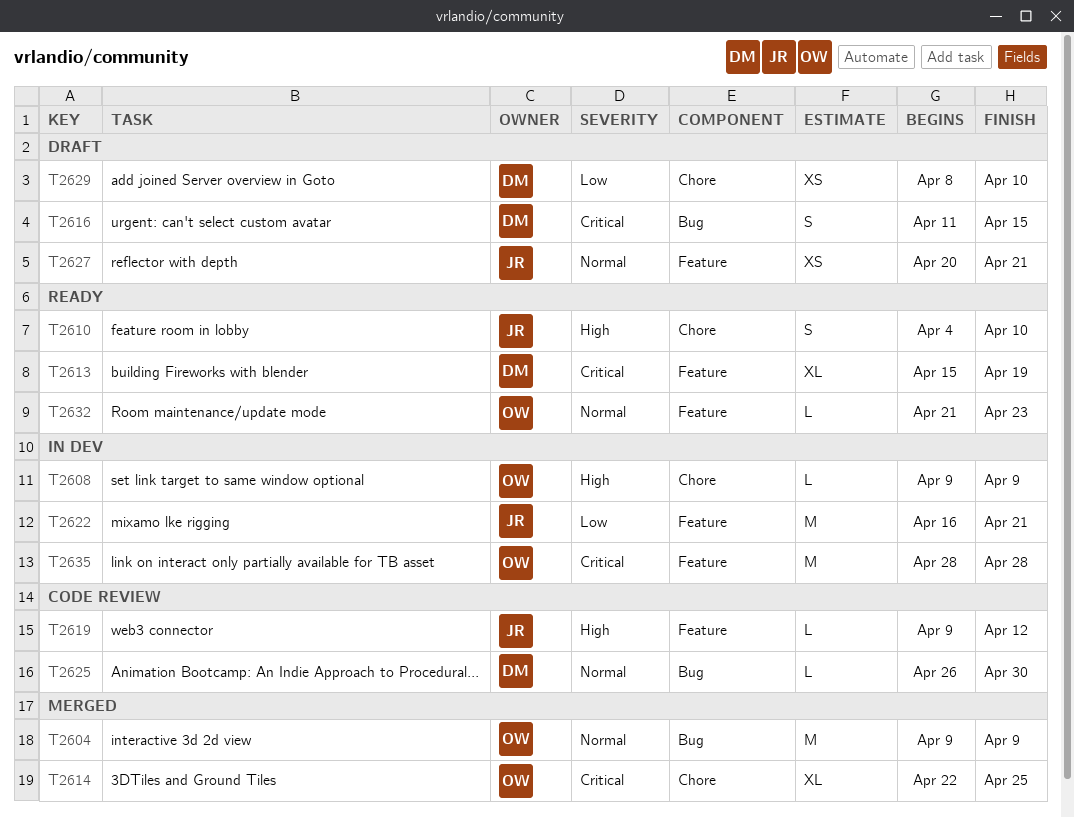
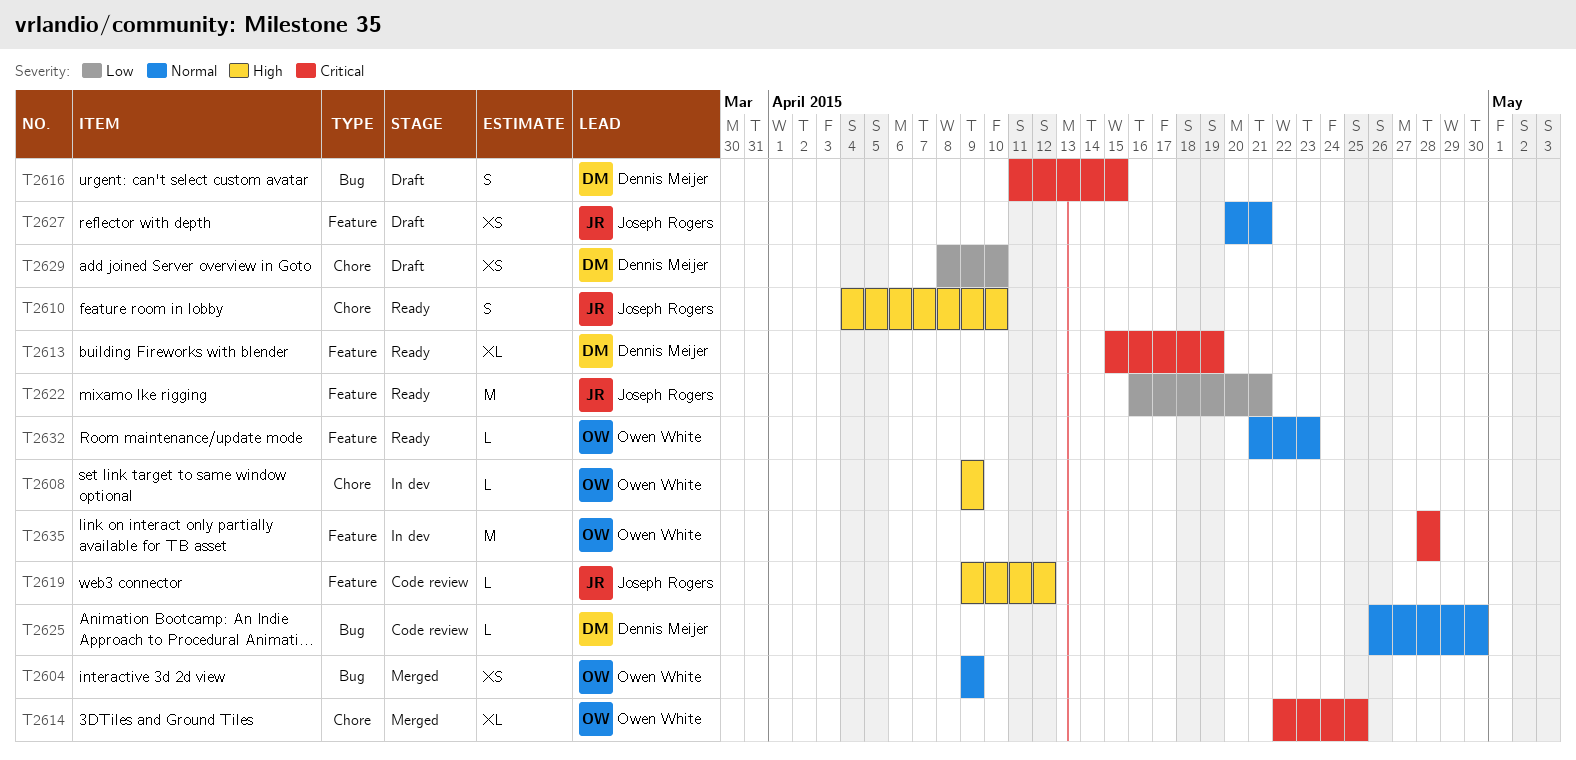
T2604, estimate: M -> XS
T2622, status: In dev -> Ready

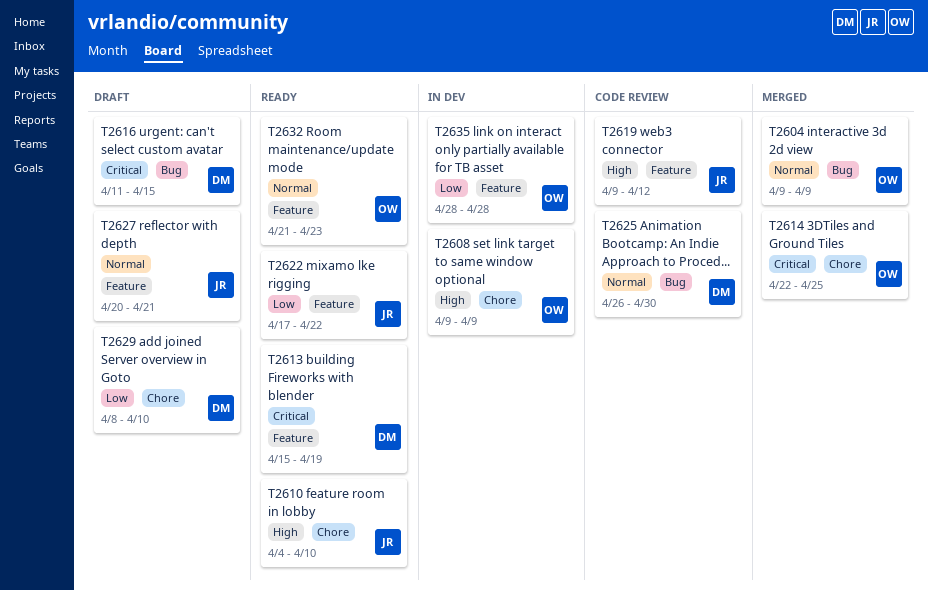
T2622, start: Apr 16 -> Apr 17
T2622, due: Apr 21 -> Apr 22
T2635, priority: Critical -> Low

